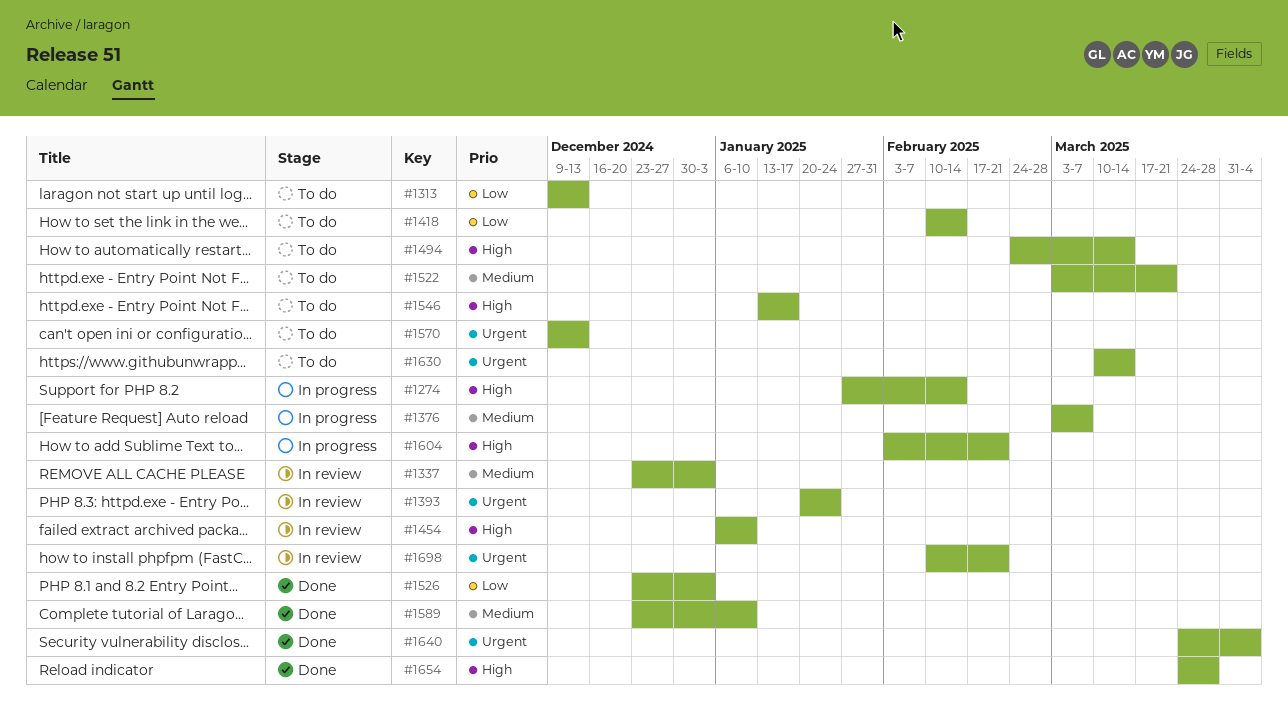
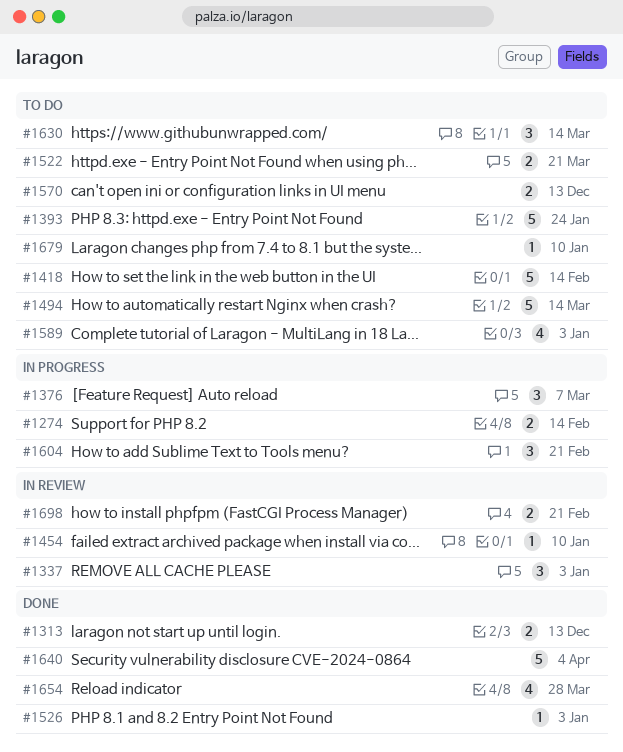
#1313, status: To do -> Done
#1393, status: In review -> To do
#1546: present -> none
#1589, status: Done -> To do
#1589, due: Jan 10 -> Jan 3
#1679: none -> present

